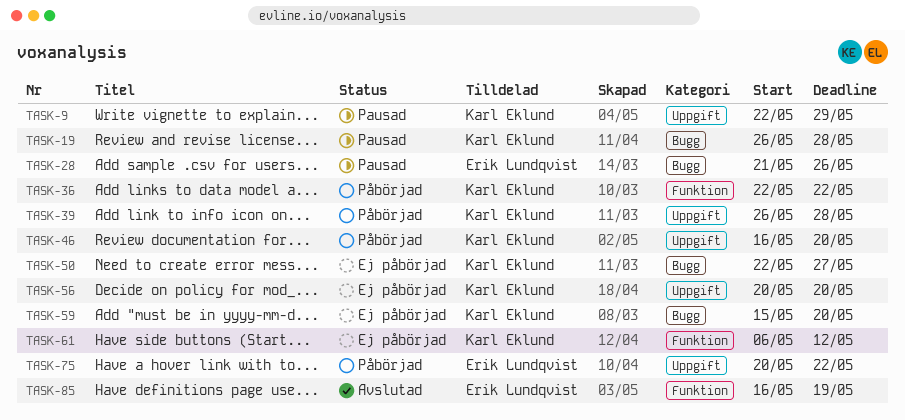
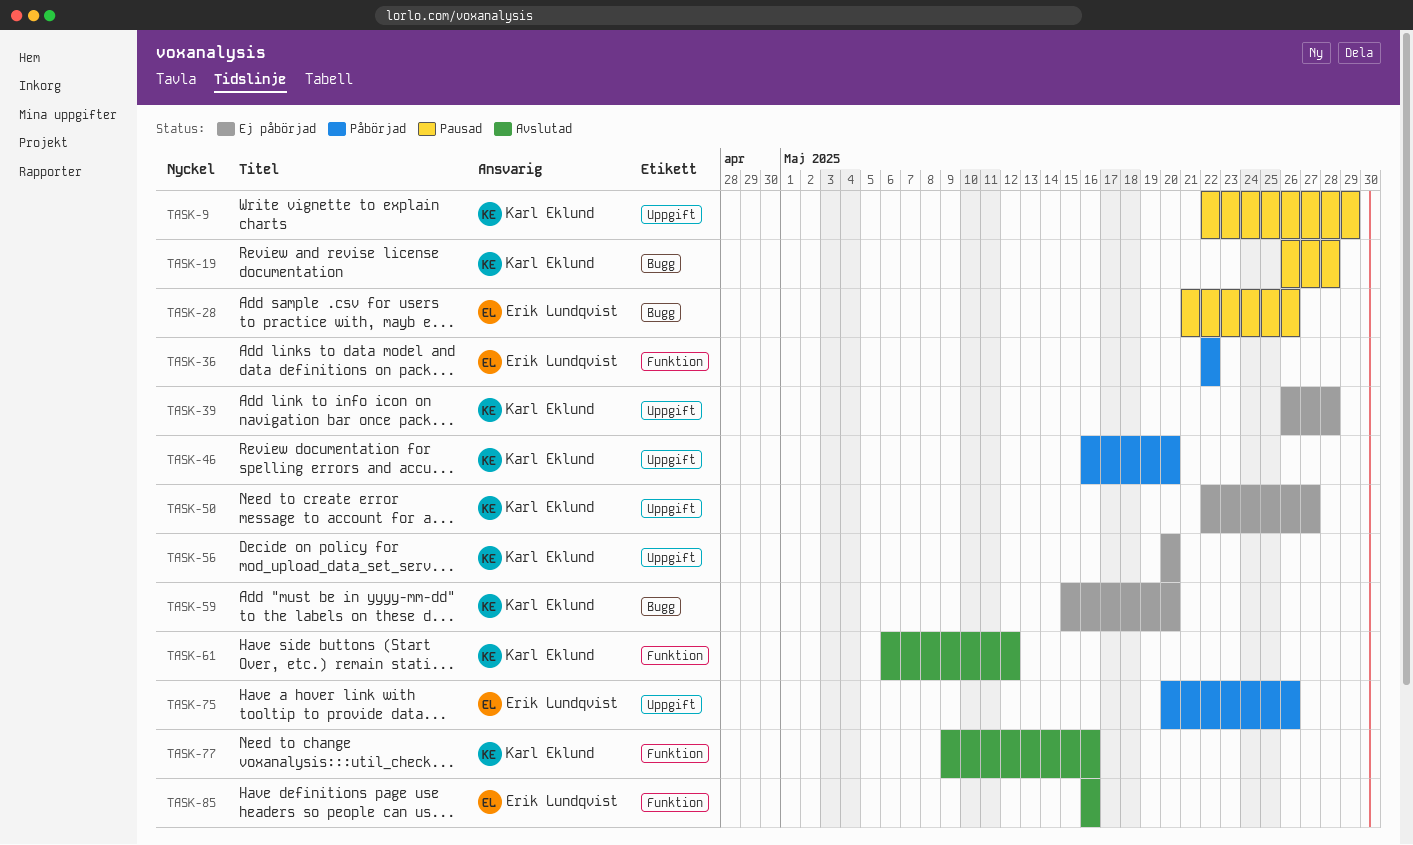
TASK-36, owner: Karl Eklund -> Erik Lundqvist
TASK-39, status: Påbörjad -> Ej påbörjad
TASK-50, label: Bugg -> Uppgift
TASK-61, status: Ej påbörjad -> Avslutad
TASK-75, due: May 22 -> May 26
TASK-77: none -> present
TASK-85, due: May 19 -> May 16

